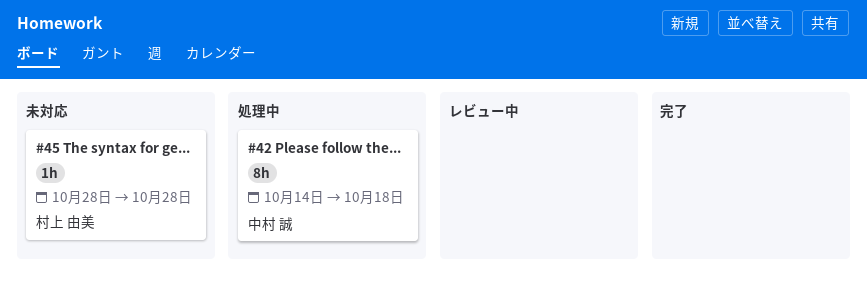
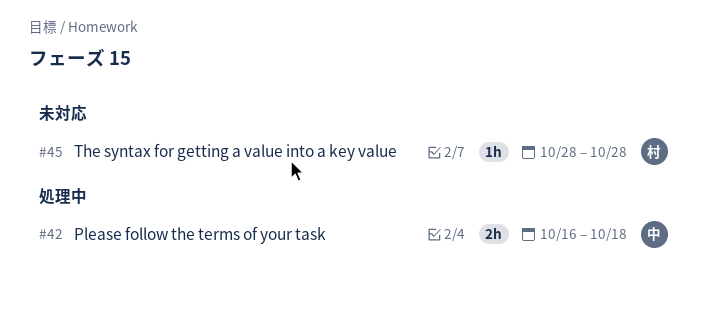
#42, estimate: 8h -> 2h
#42, start: Oct 14 -> Oct 16

